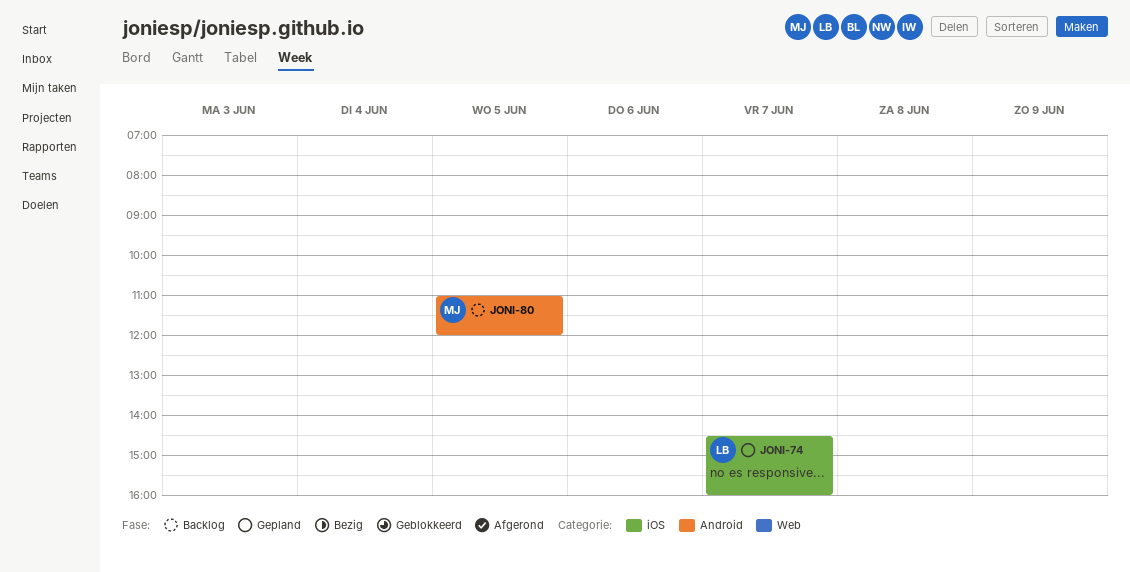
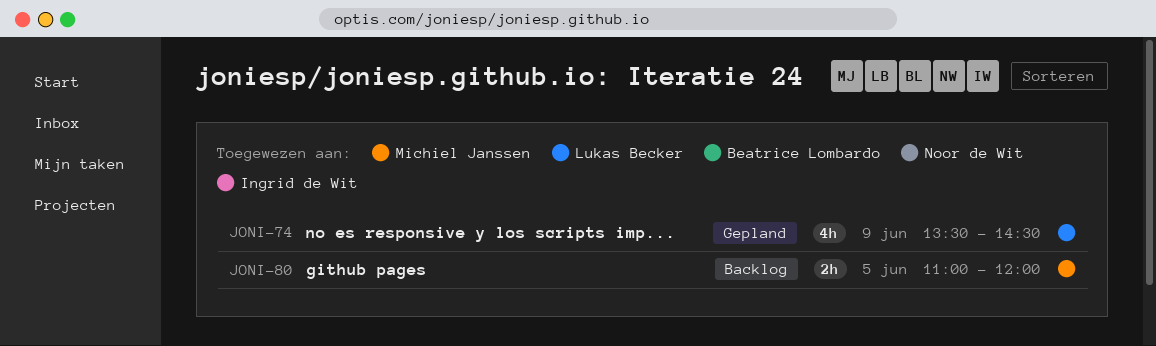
JONI-74, day: Jun 7 -> Jun 9
JONI-74, begins: 14:30 -> 13:30
JONI-74, ends: 16:00 -> 14:30

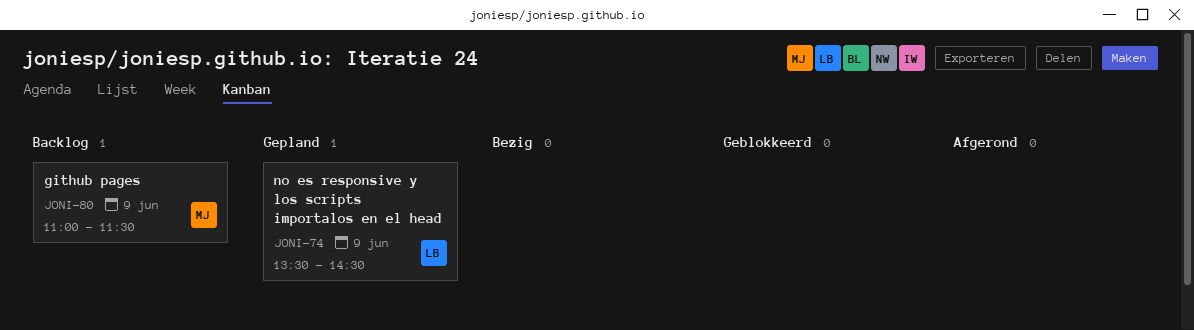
JONI-80, day: Jun 5 -> Jun 9
JONI-80, ends: 12:00 -> 11:30

